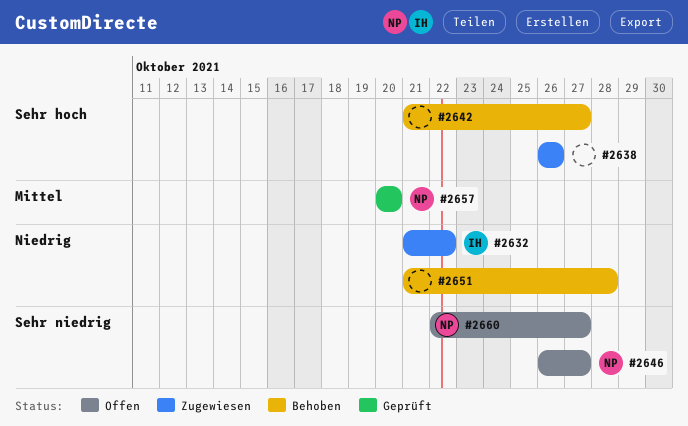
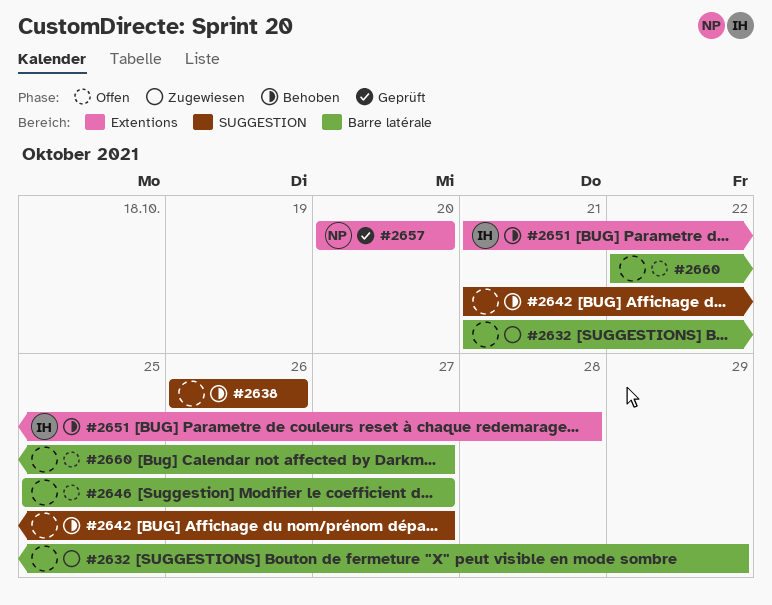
#2632, owner: IH -> none
#2632, due: Oct 22 -> Oct 29
#2638, status: Zugewiesen -> Behoben
#2646, owner: NP -> none
#2646, start: Oct 26 -> Oct 25
#2651, owner: none -> IH
#2660, owner: NP -> none

